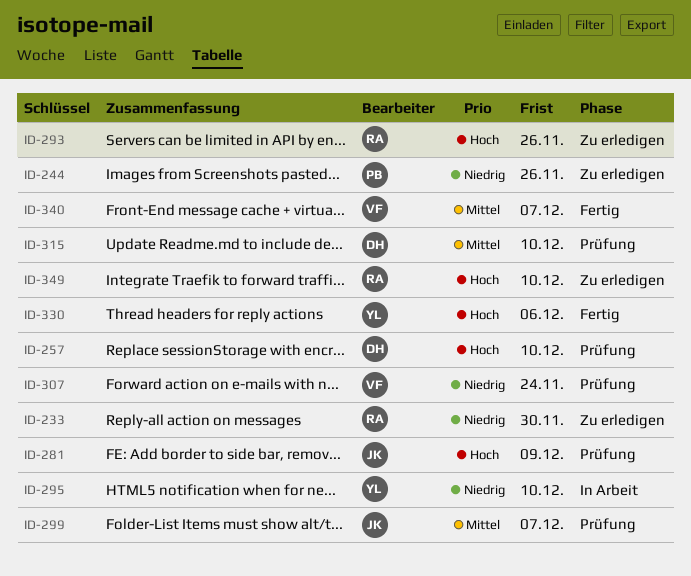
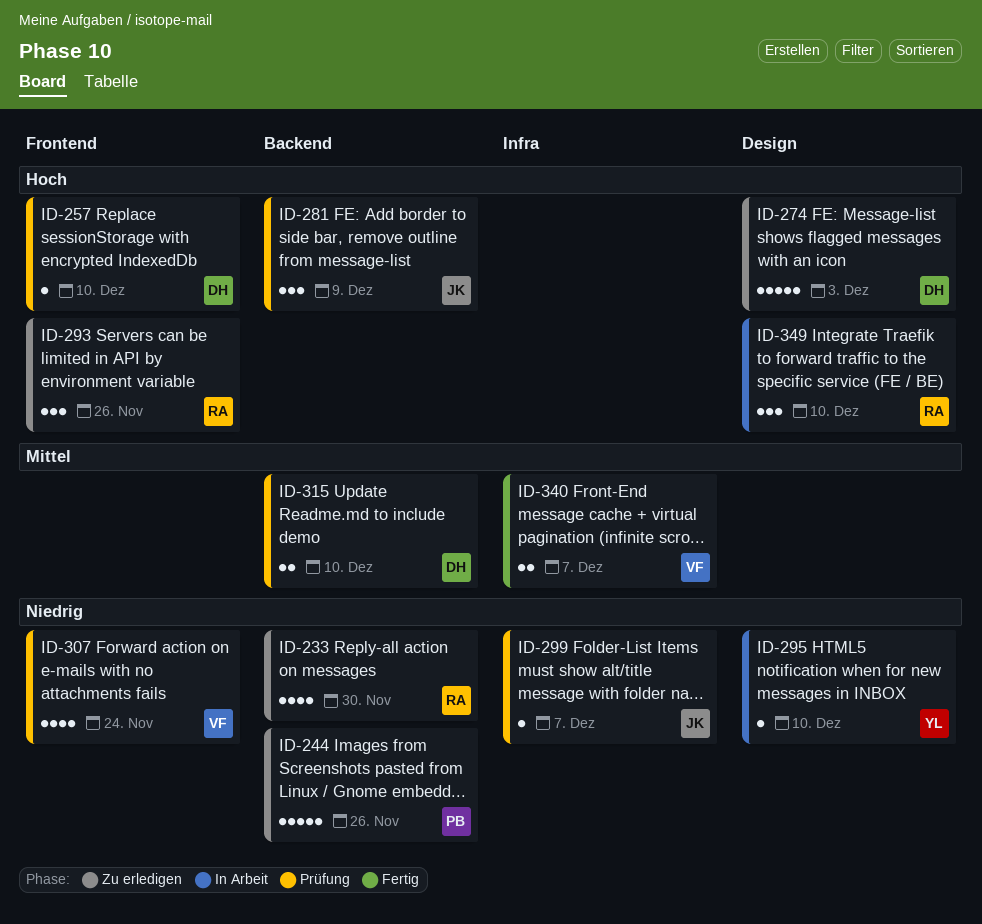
ID-274: none -> present
ID-299, priority: Mittel -> Niedrig
ID-330: present -> none
ID-349, status: Zu erledigen -> In Arbeit

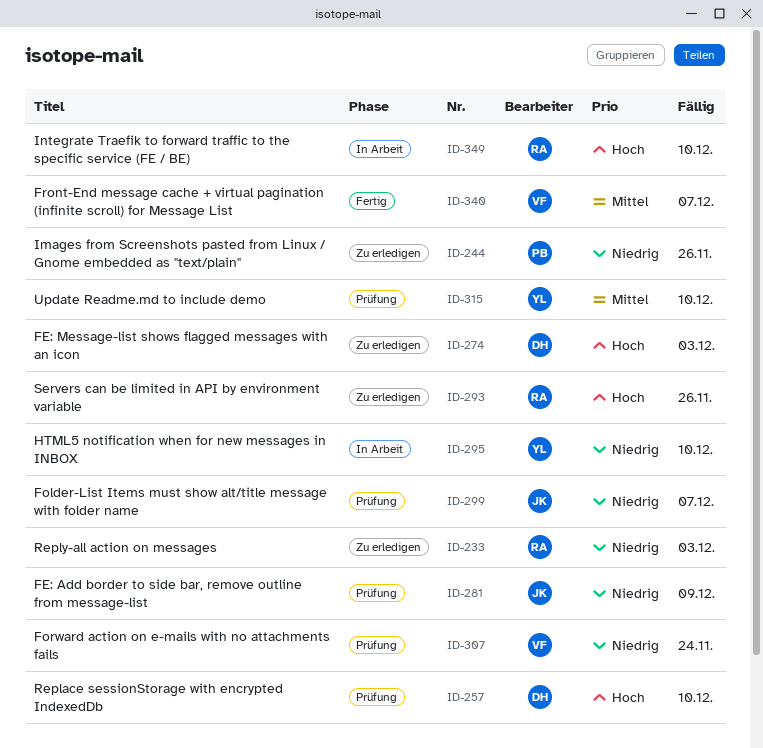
ID-233, due: Nov 30 -> Dec 3
ID-281, priority: Hoch -> Niedrig
ID-315, owner: DH -> YL

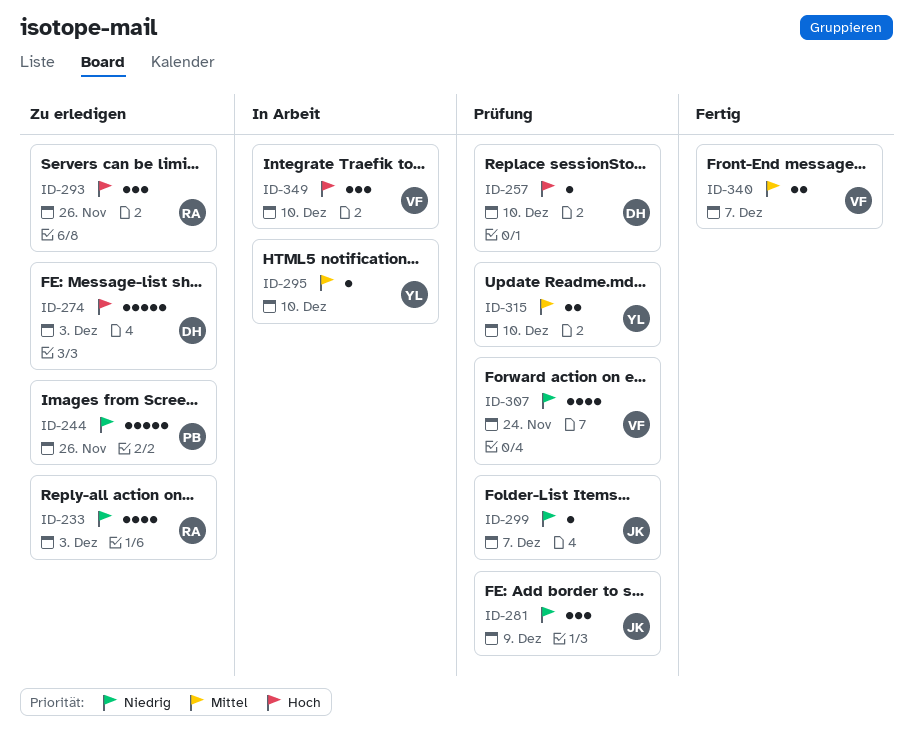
ID-295, priority: Niedrig -> Mittel
ID-349, owner: RA -> VF

